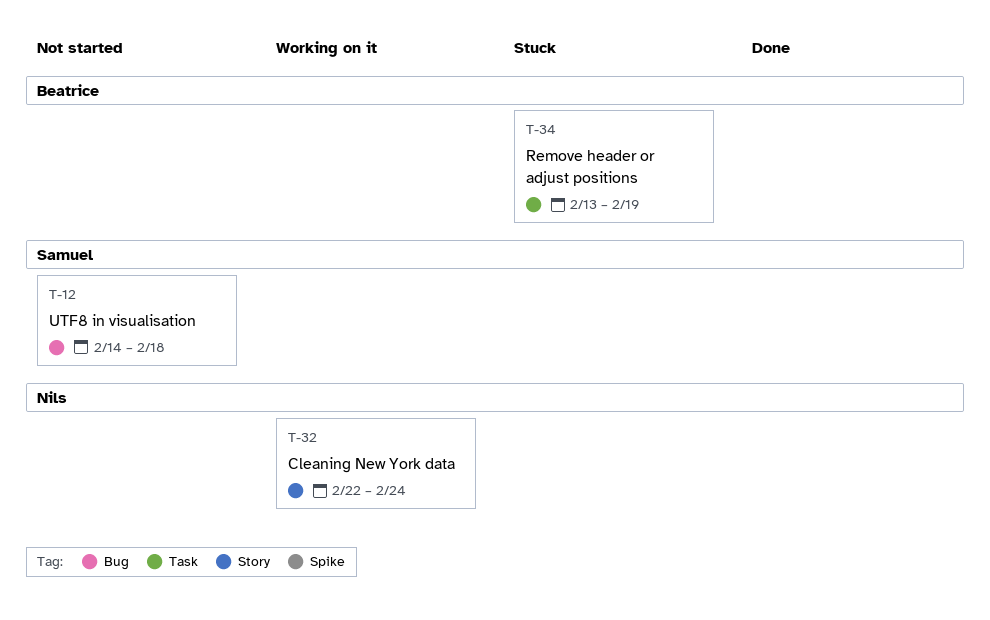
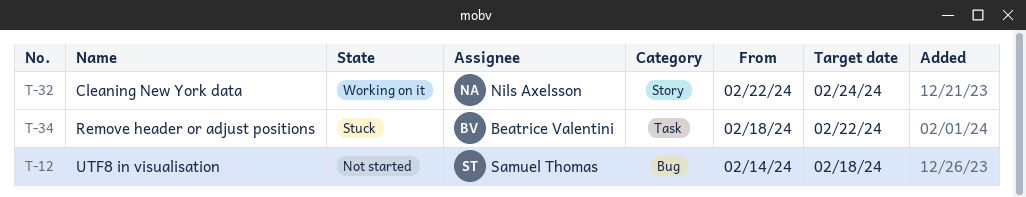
T-34, start: Feb 13 -> Feb 18
T-34, due: Feb 19 -> Feb 22

